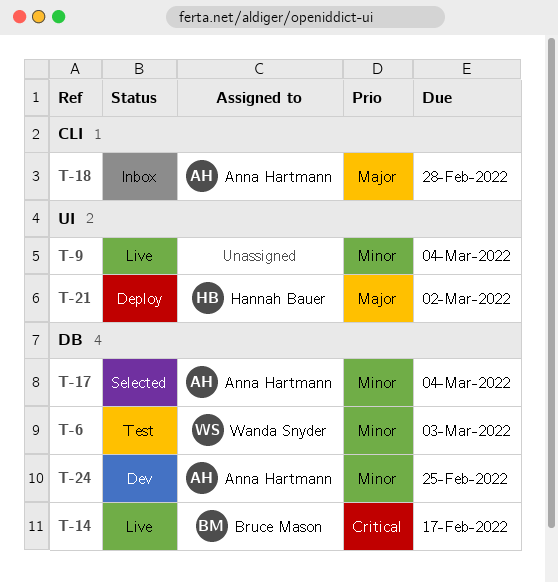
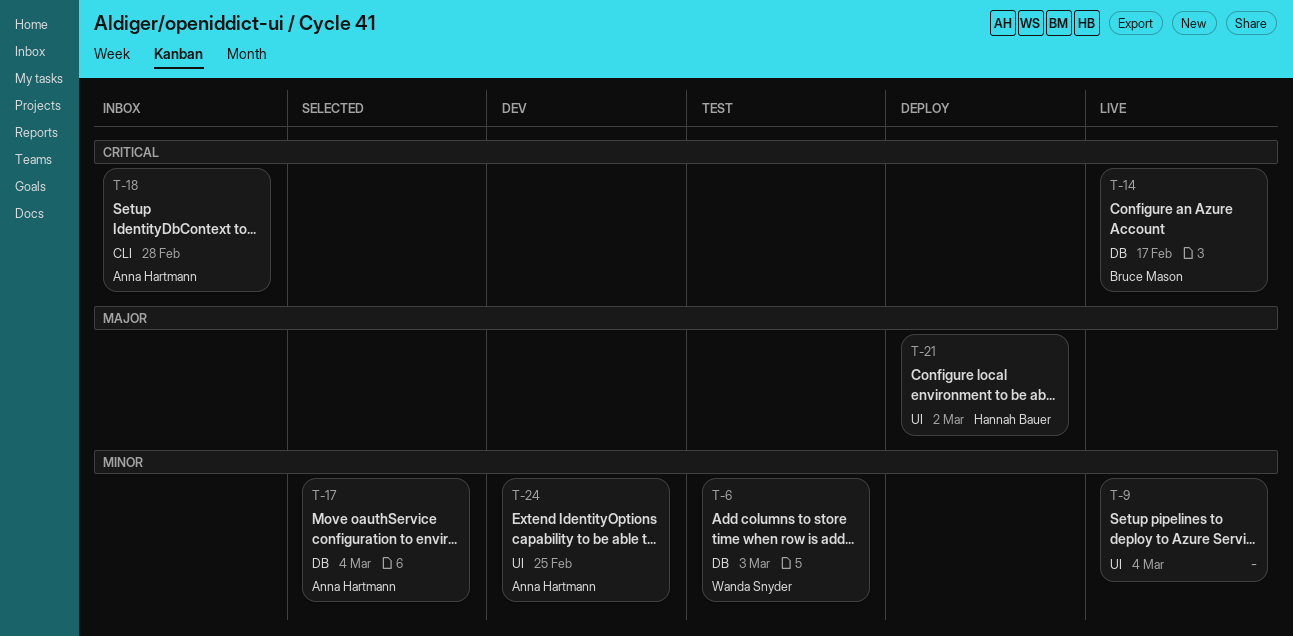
T-18, priority: Major -> Critical
T-24, label: DB -> UI

